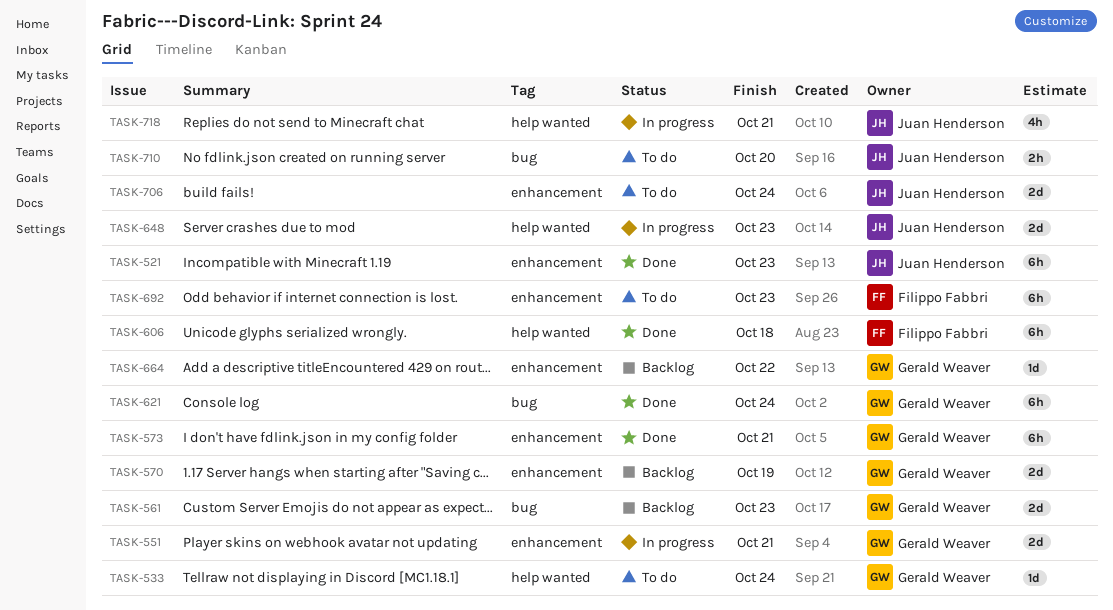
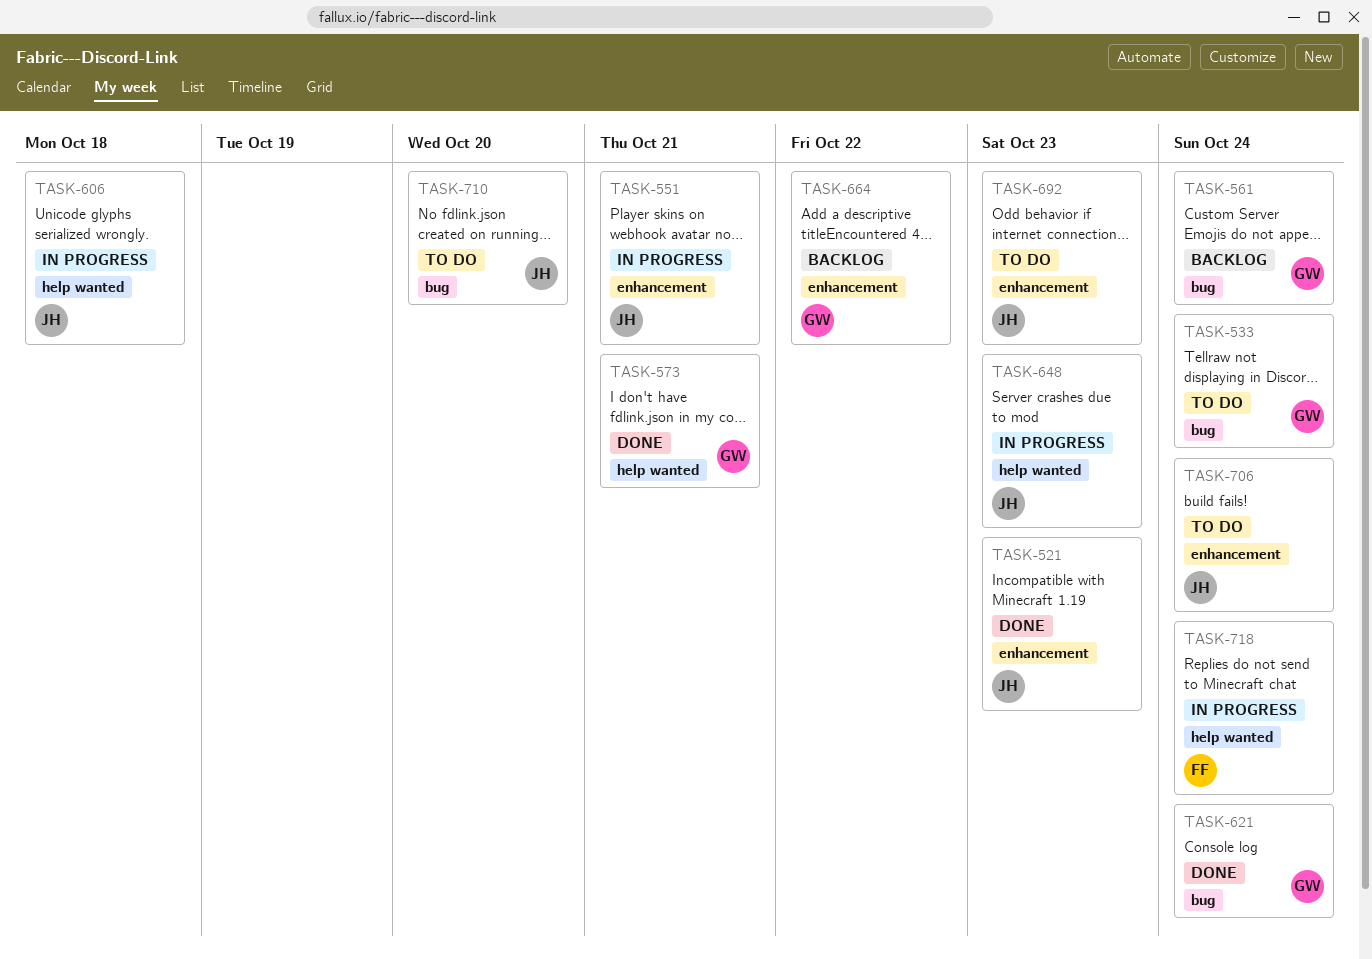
TASK-533, label: help wanted -> bug
TASK-551, owner: Gerald Weaver -> Juan Henderson
TASK-561, due: Oct 23 -> Oct 24
TASK-570: present -> none
TASK-573, label: enhancement -> help wanted
TASK-606, status: Done -> In progress
TASK-606, owner: Filippo Fabbri -> Juan Henderson
TASK-692, owner: Filippo Fabbri -> Juan Henderson
TASK-718, owner: Juan Henderson -> Filippo Fabbri
TASK-718, due: Oct 21 -> Oct 24

